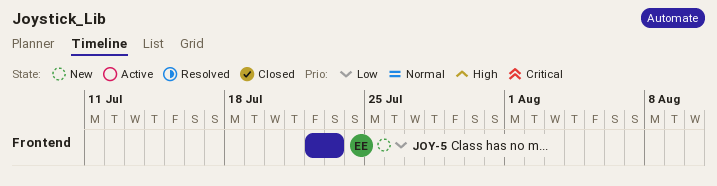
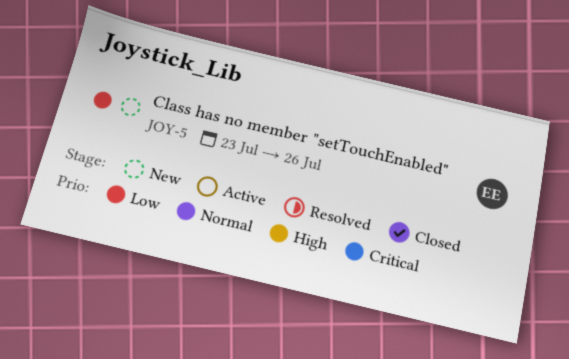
JOY-5, start: Jul 22 -> Jul 23
JOY-5, due: Jul 23 -> Jul 26

